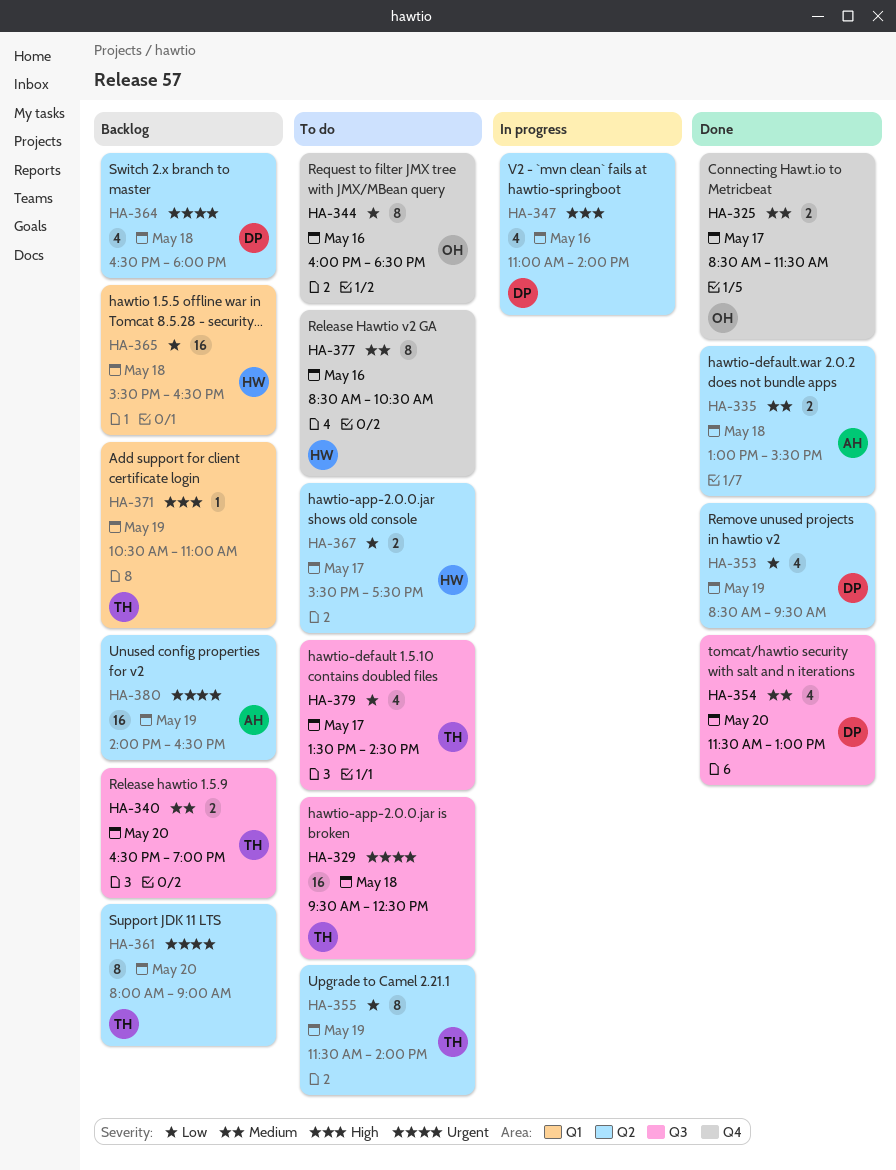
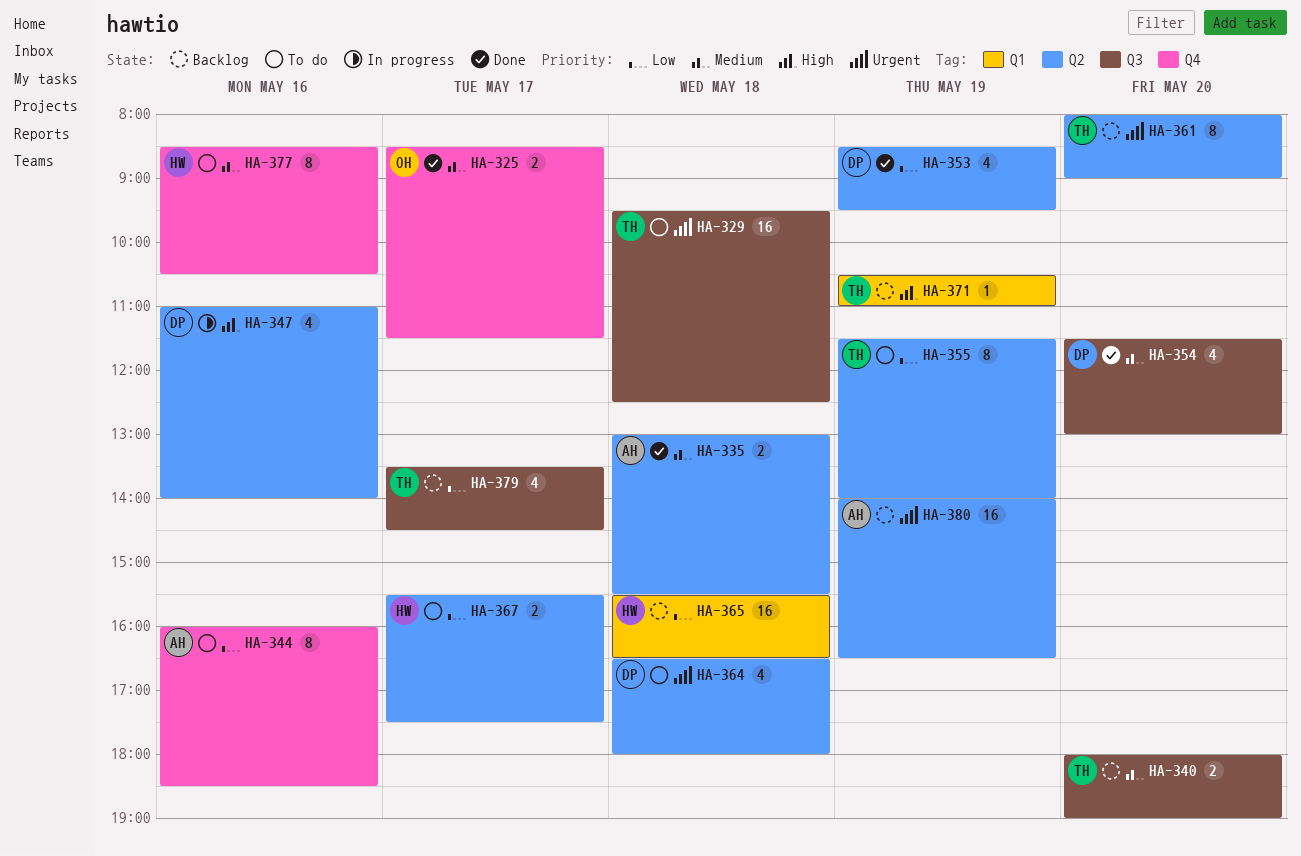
HA-340, begins: 16:30 -> 18:00
HA-344, owner: OH -> AH
HA-364, status: Backlog -> To do
HA-379, status: To do -> Backlog

